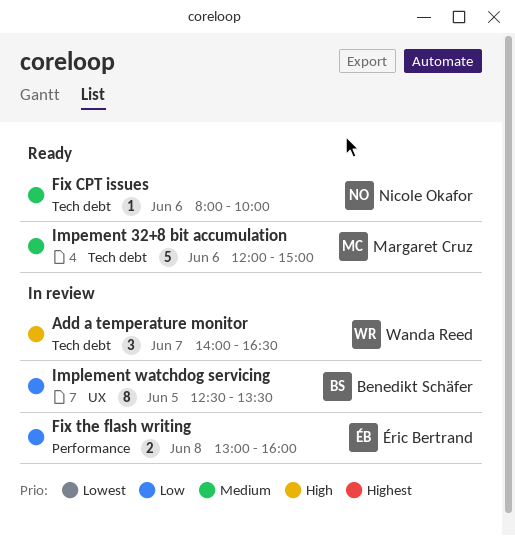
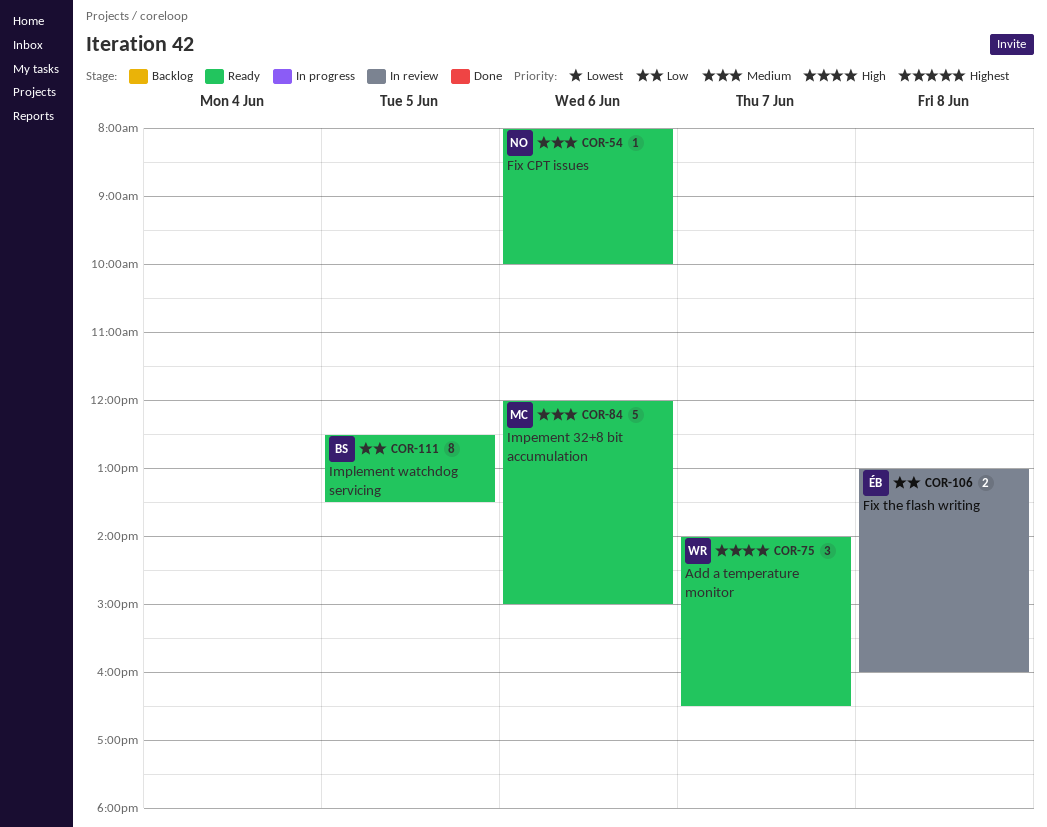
Add a temperature monitor, status: In review -> Ready
Implement watchdog servicing, status: In review -> Ready

